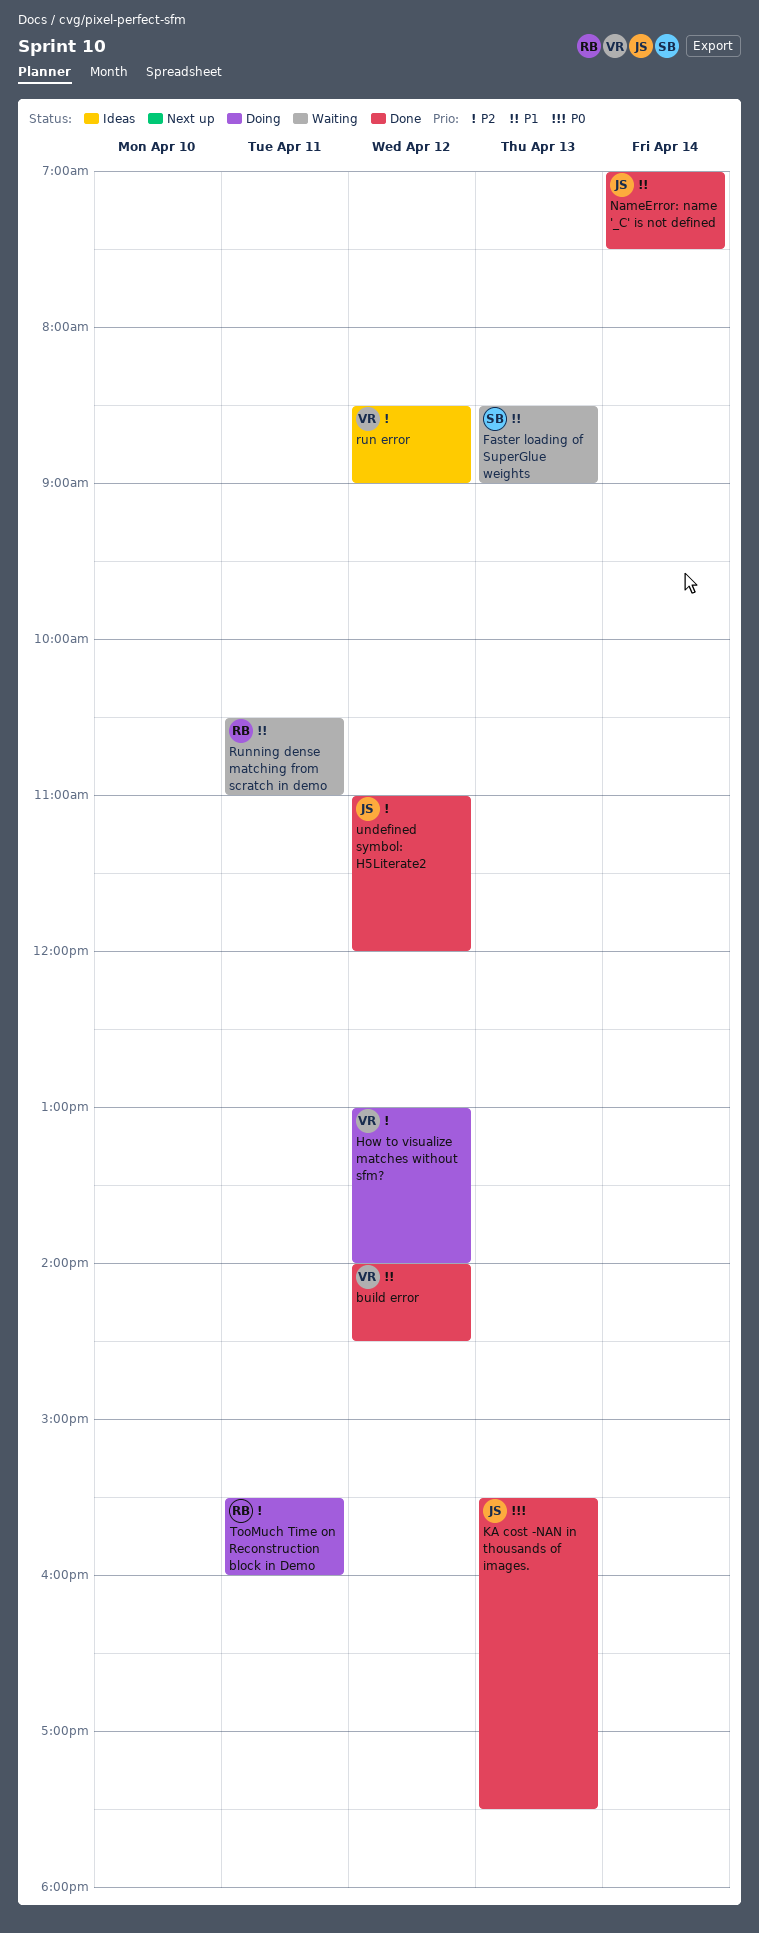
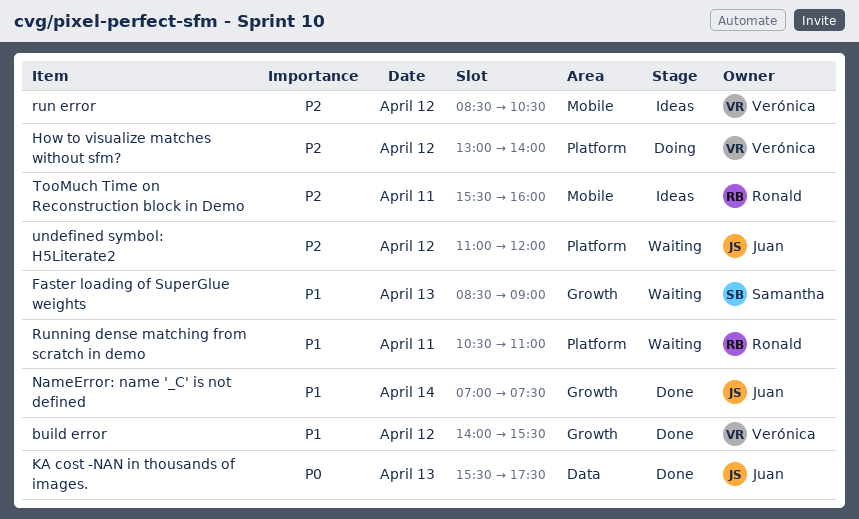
build error, ends: 14:30 -> 15:30
run error, ends: 09:00 -> 10:30
TooMuch Time on Reconstruction block in Demo, status: Doing -> Ideas
undefined symbol: H5Literate2, status: Done -> Waiting

